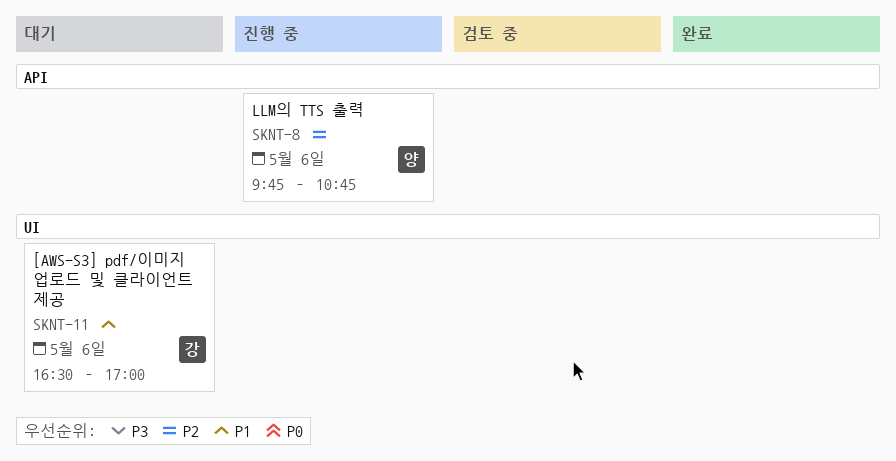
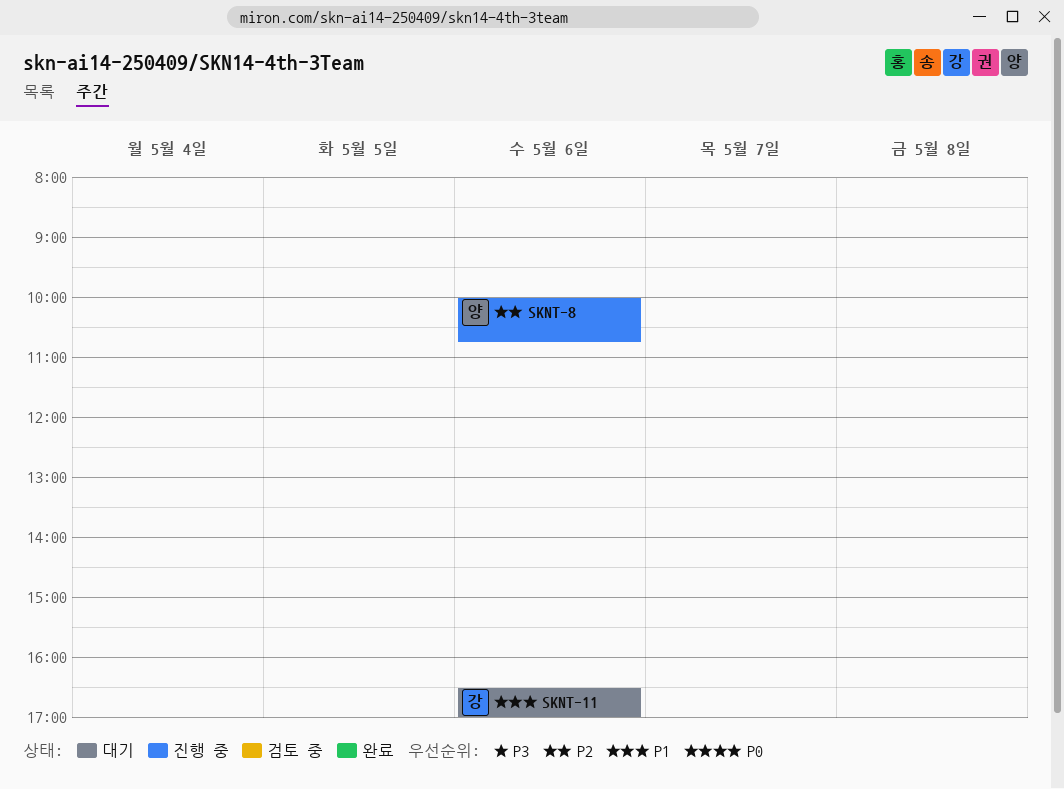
SKNT-8, begins: 09:45 -> 10:00

